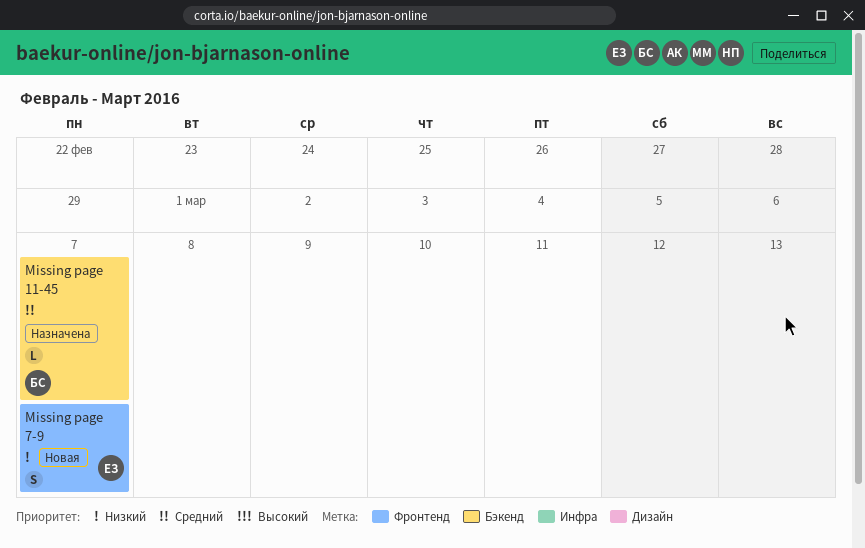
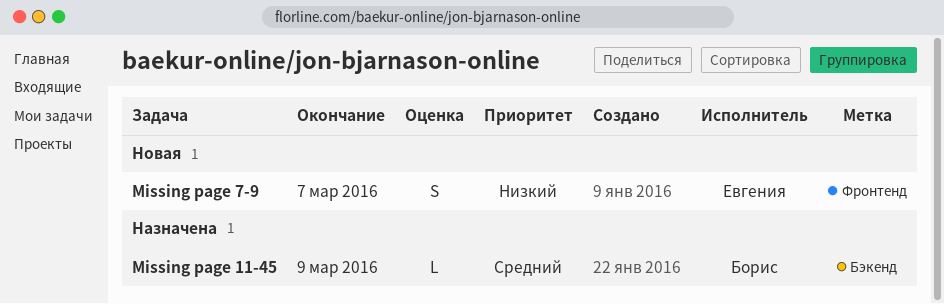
Missing page 11-45, due: Mar 7 -> Mar 9

